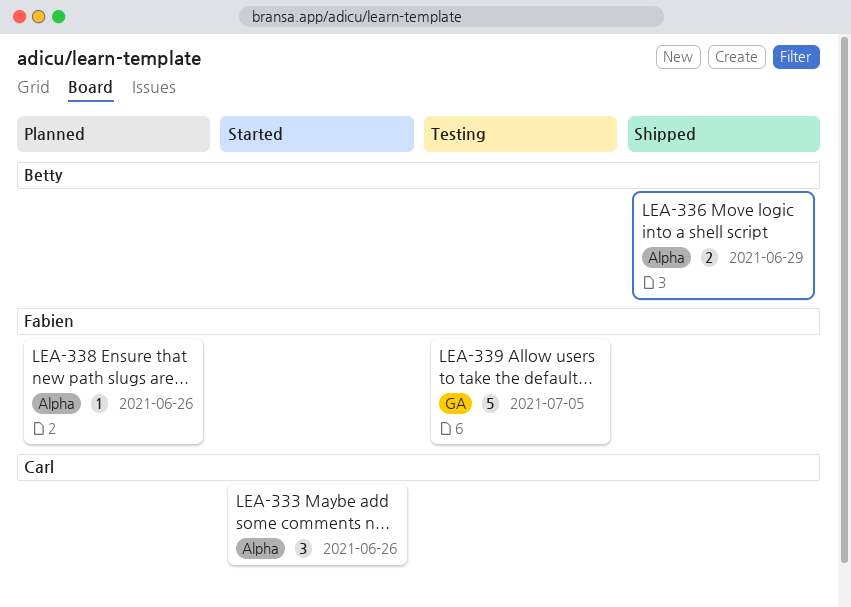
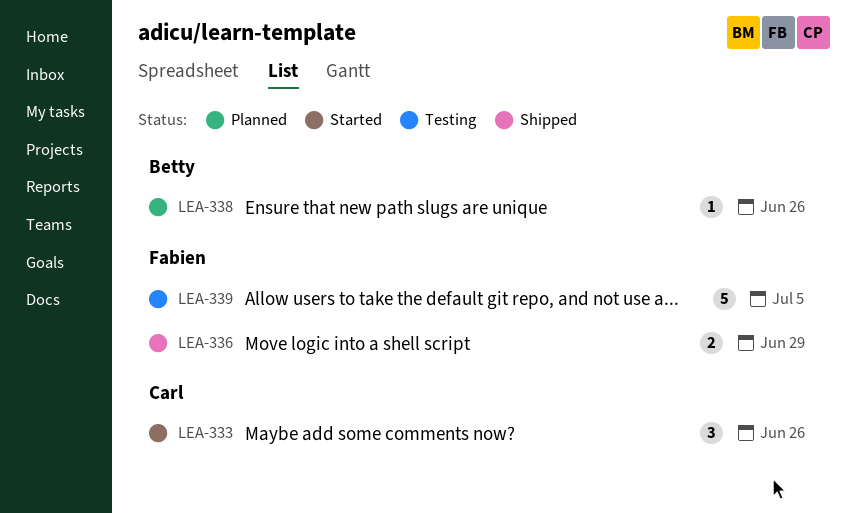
LEA-336, owner: Betty -> Fabien
LEA-338, owner: Fabien -> Betty

